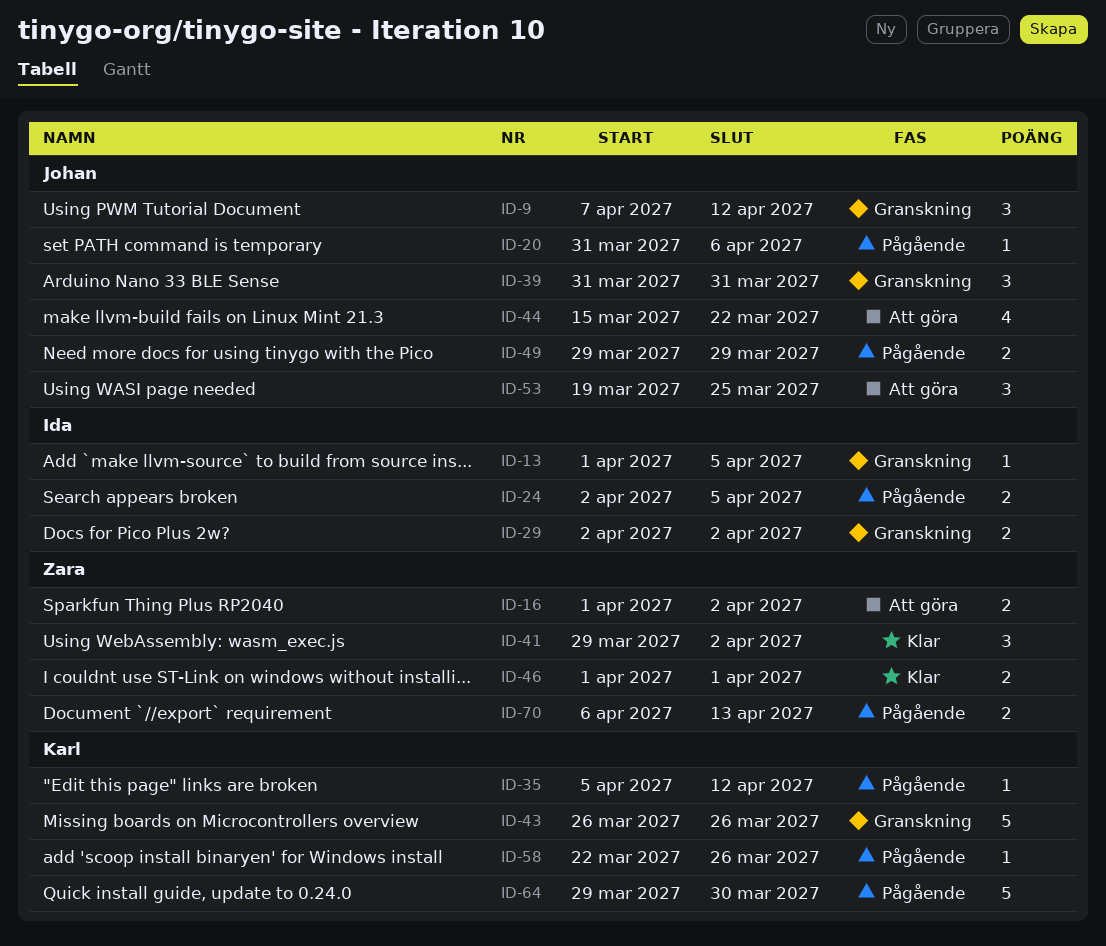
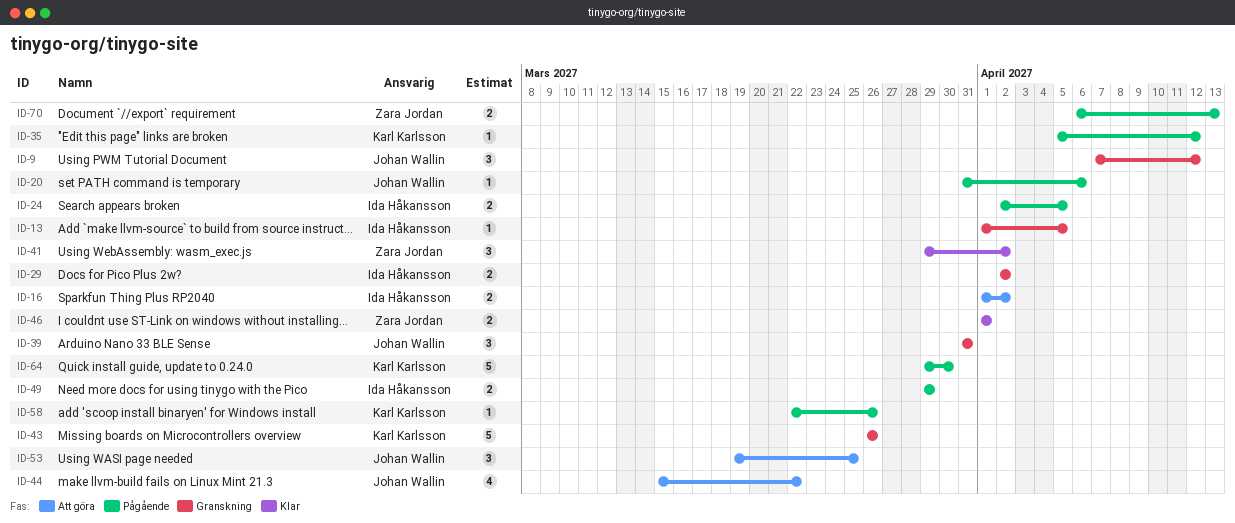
ID-16, owner: Zara Jordan -> Ida Håkansson
ID-49, owner: Johan Wallin -> Ida Håkansson

